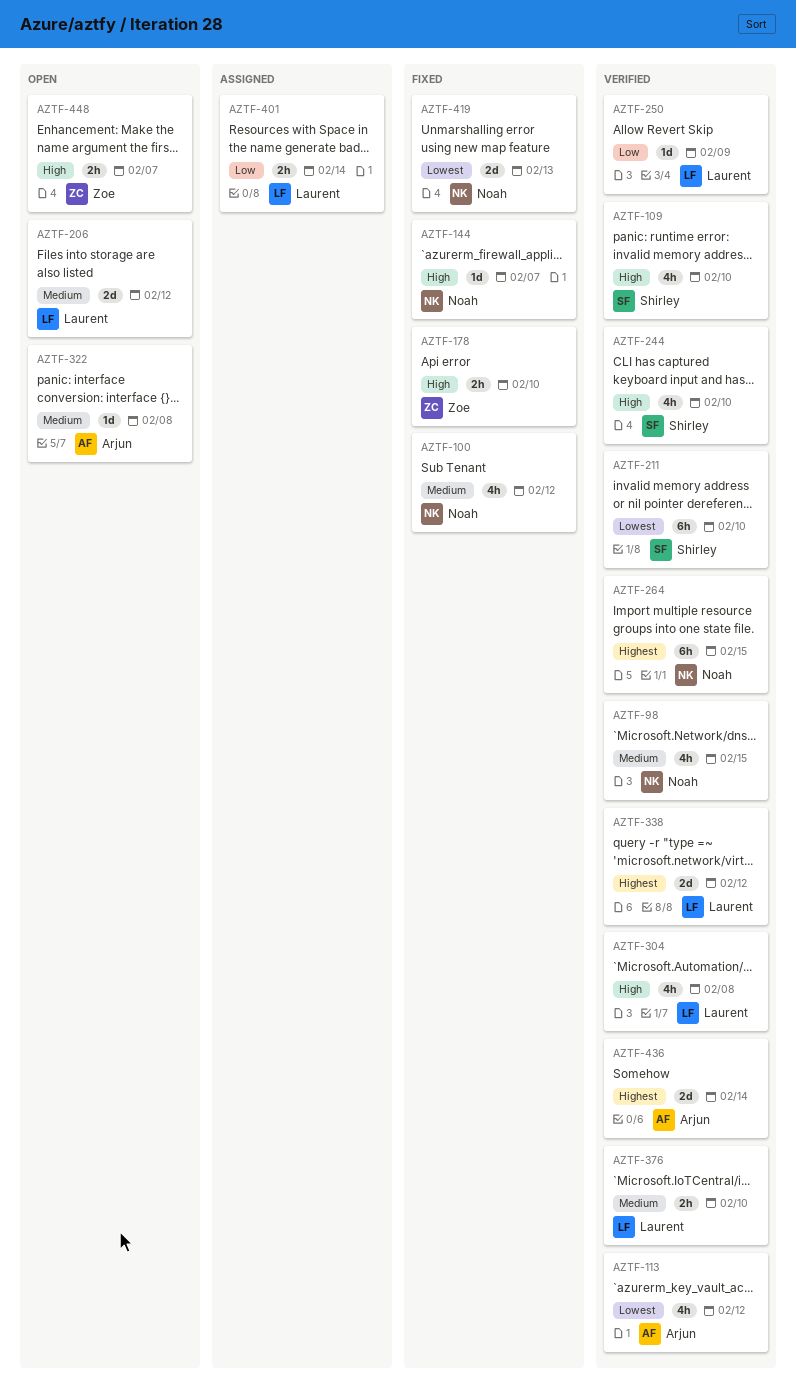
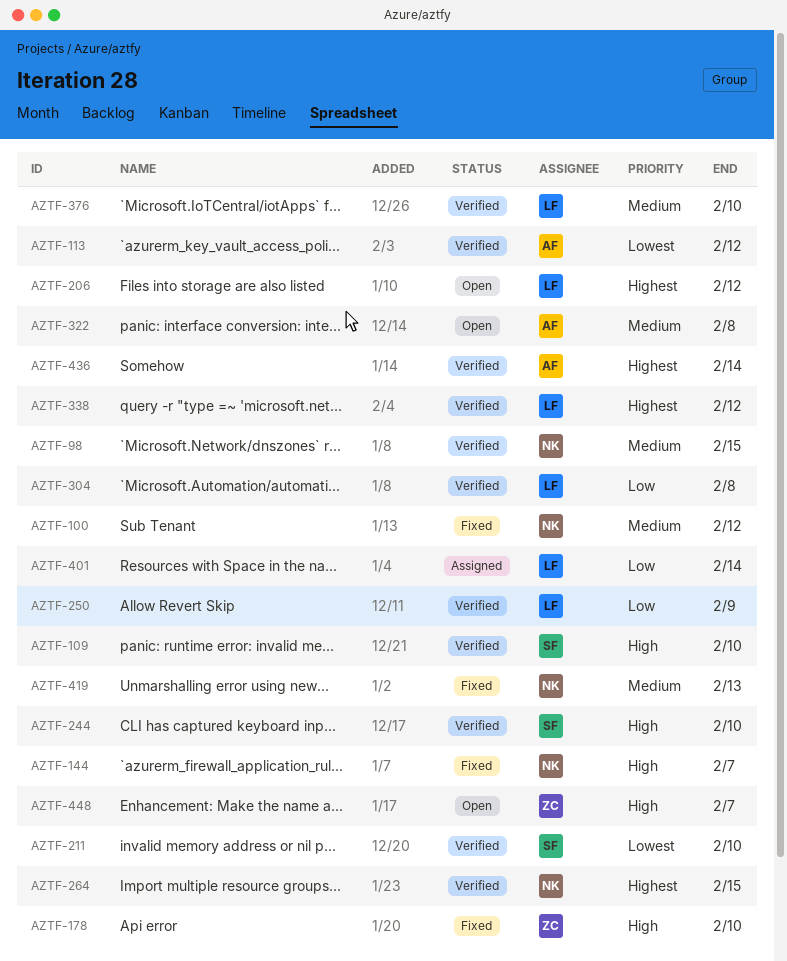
AZTF-206, priority: Medium -> Highest
AZTF-304, priority: High -> Low
AZTF-419, priority: Lowest -> Medium

